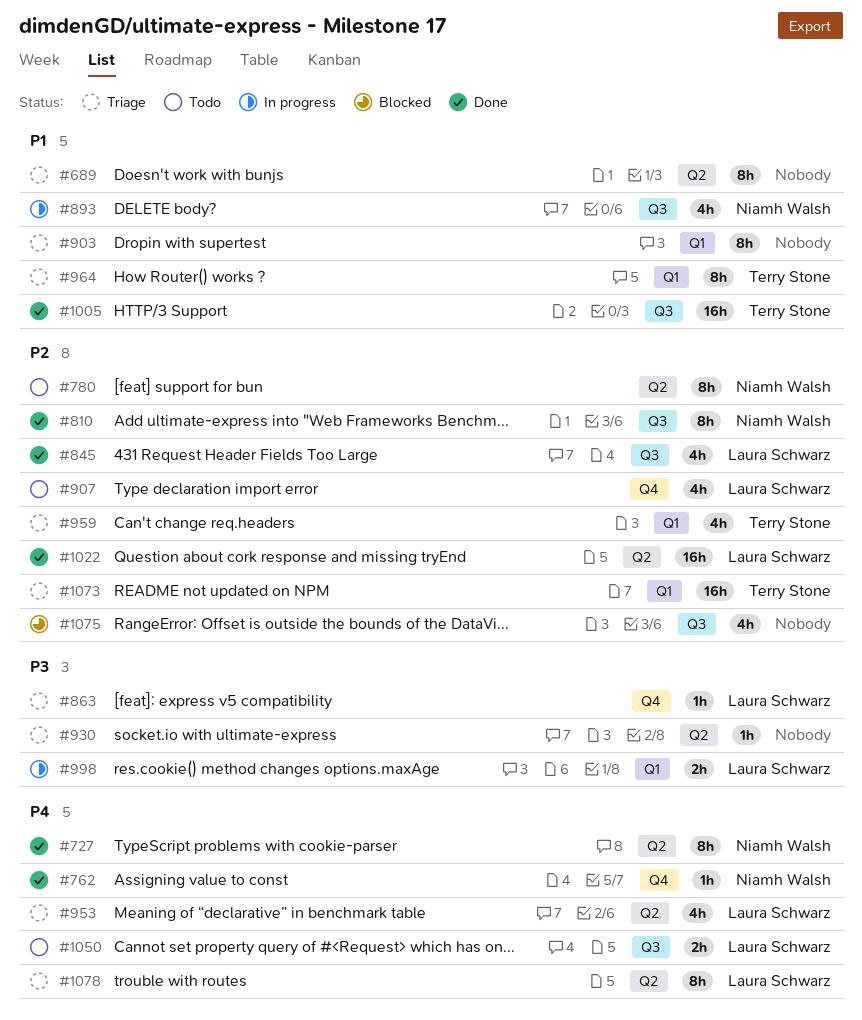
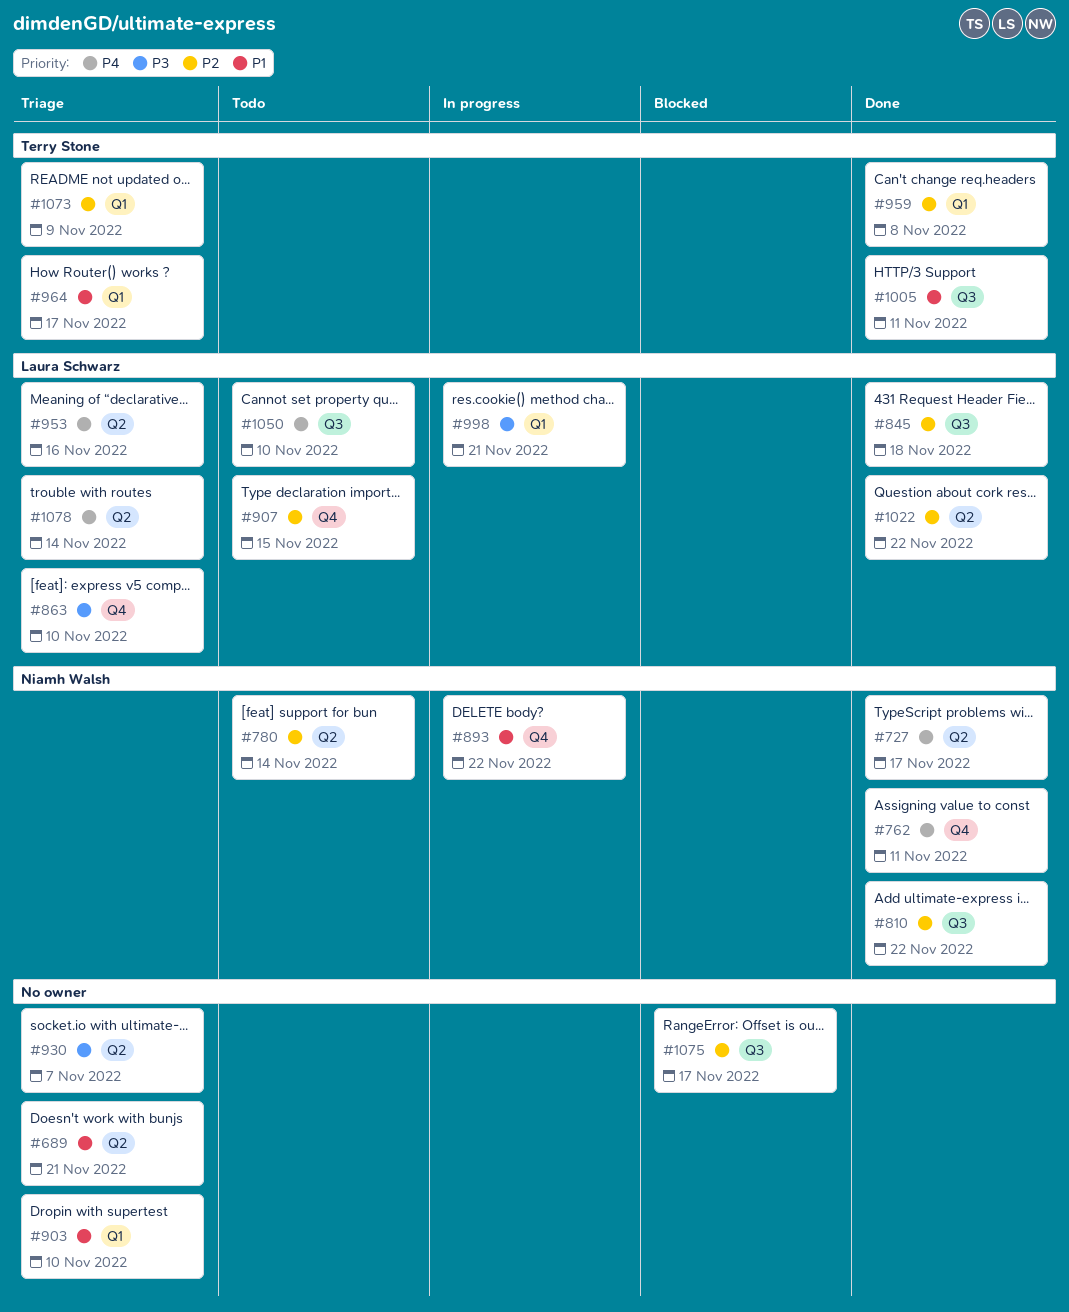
#893, label: Q3 -> Q4
#959, status: Triage -> Done

